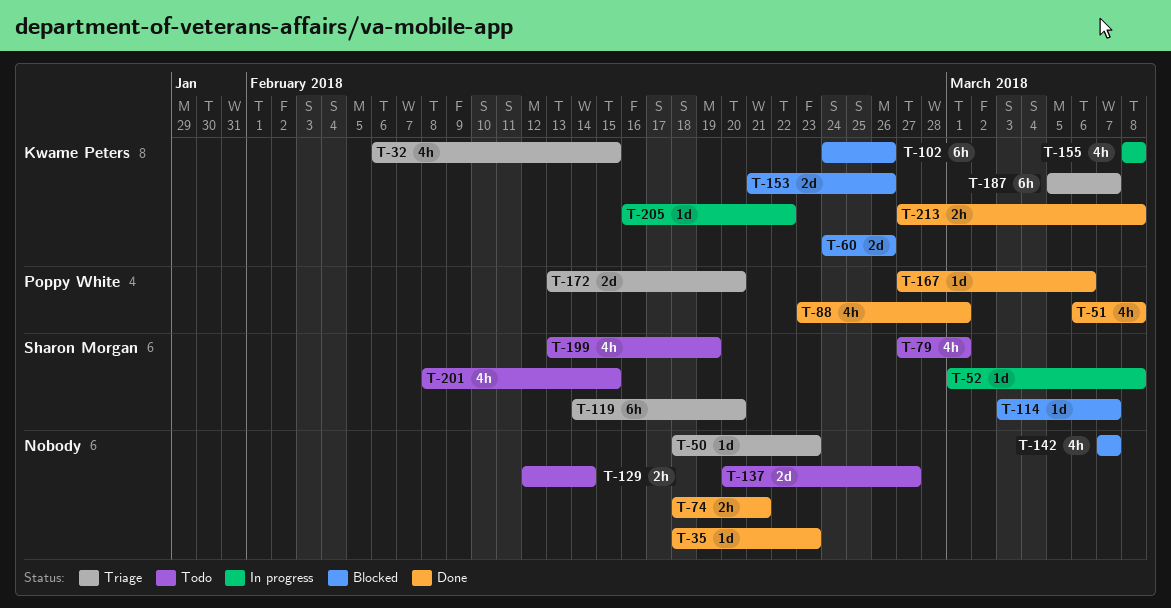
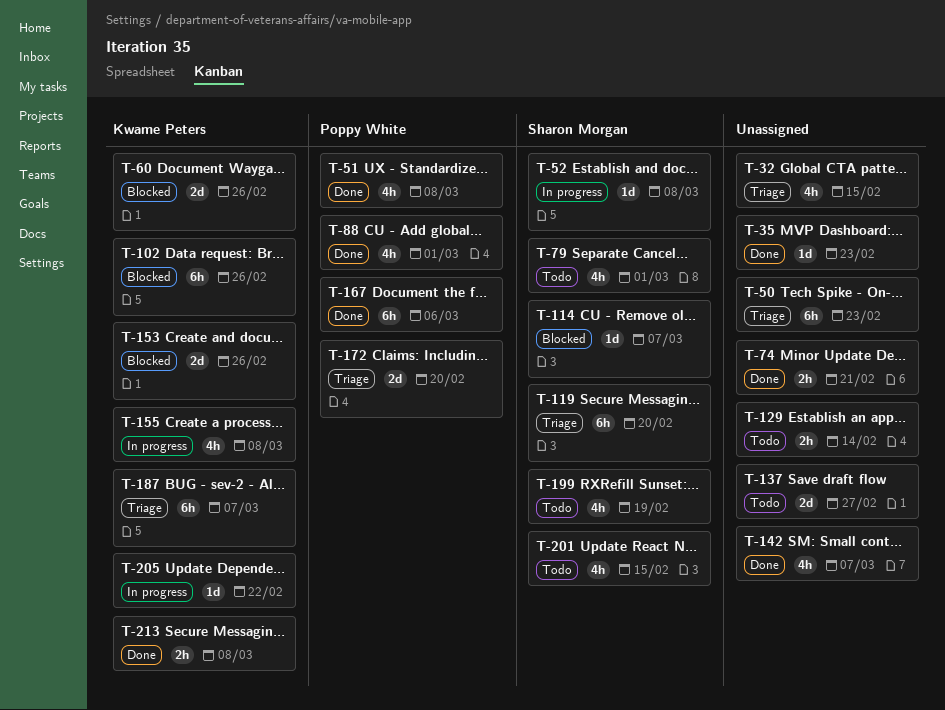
T-32, owner: Kwame Peters -> none
T-50, estimate: 1d -> 6h
T-142, status: Blocked -> Done
T-167, estimate: 1d -> 6h

